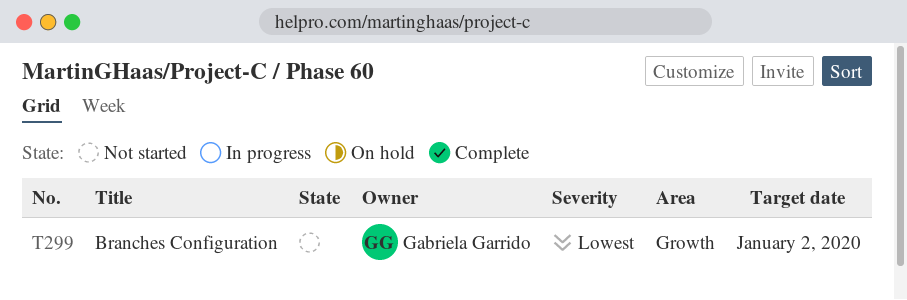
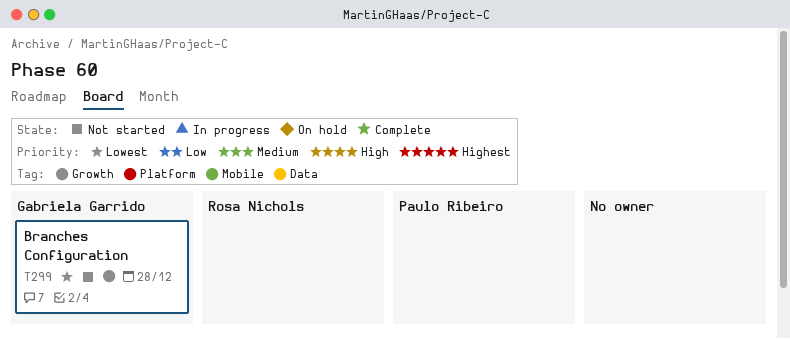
T299, due: Jan 2 -> Dec 28

